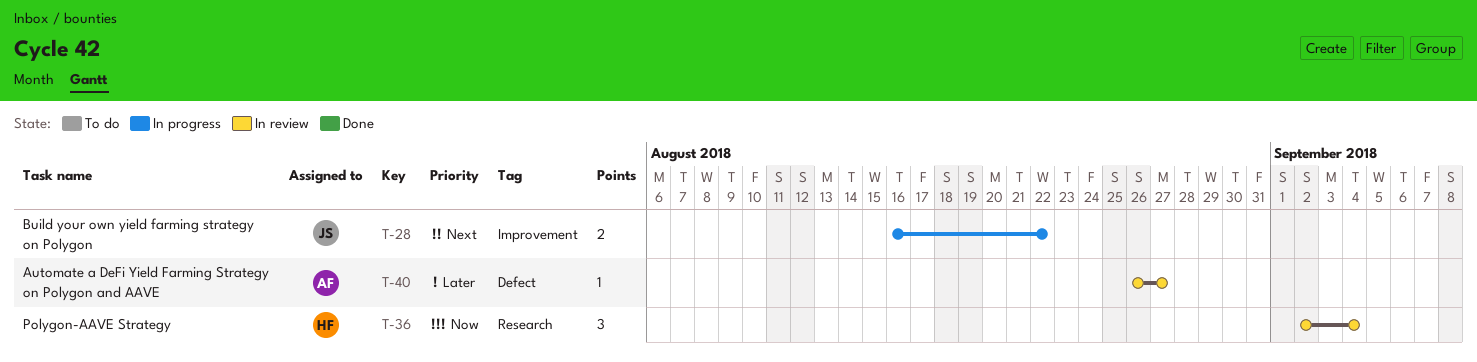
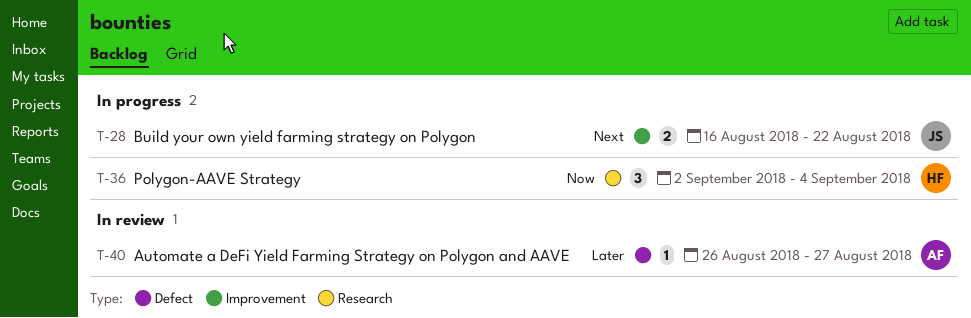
T-36, status: In review -> In progress

